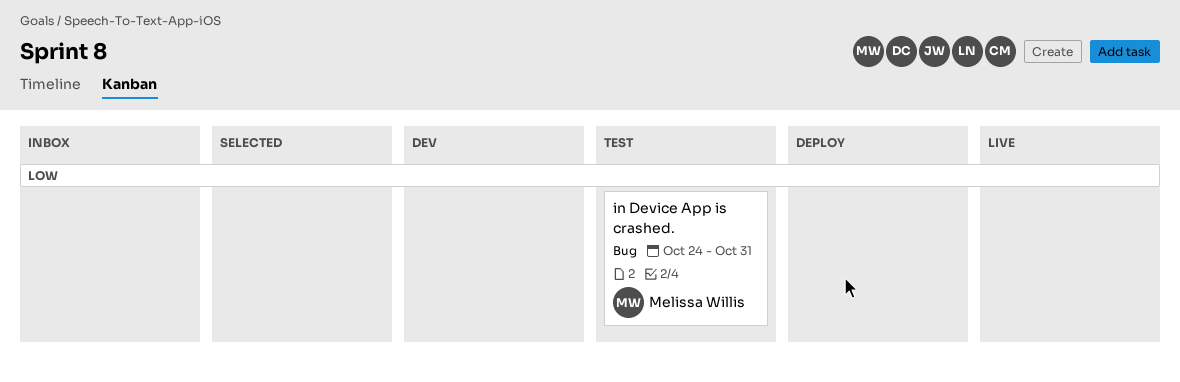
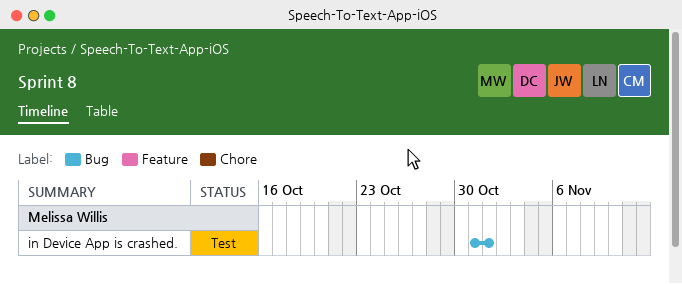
in Device App is crashed., start: Oct 24 -> Oct 31
in Device App is crashed., due: Oct 31 -> Nov 1

